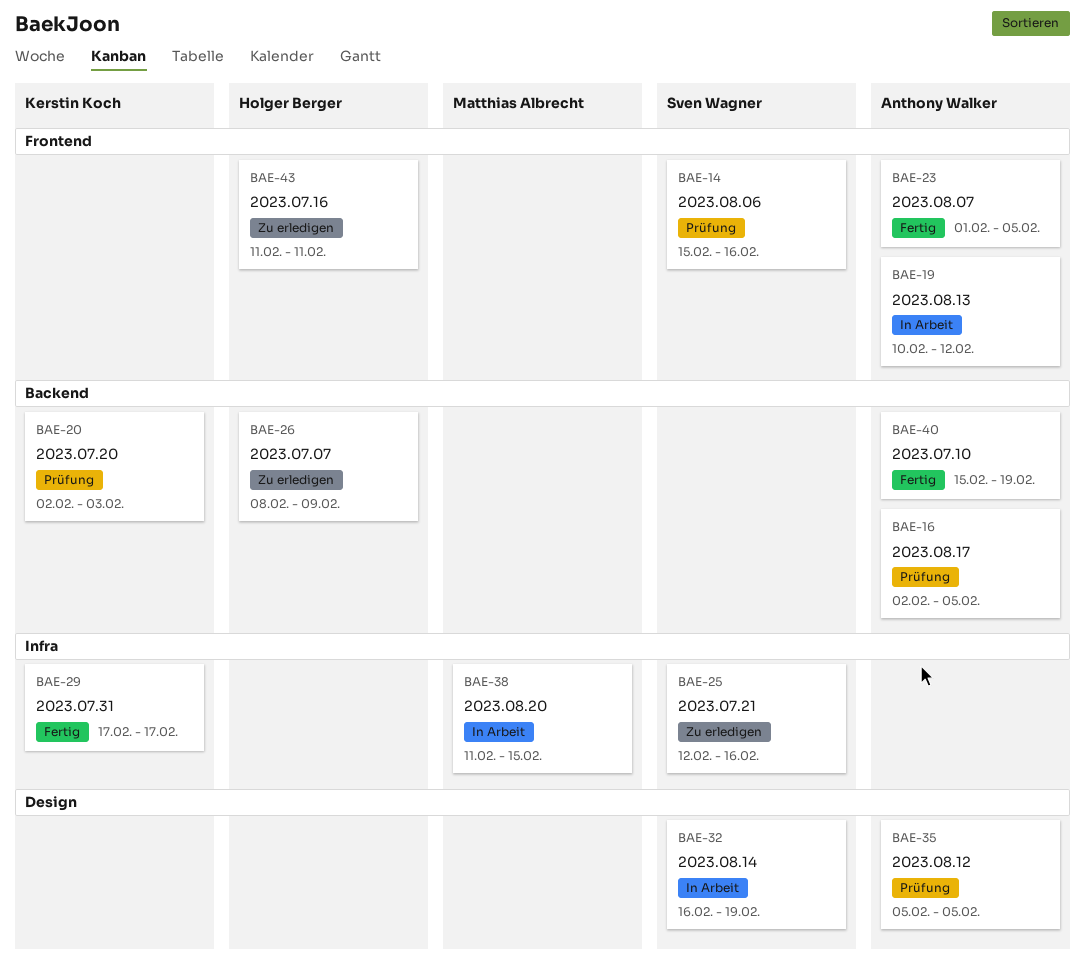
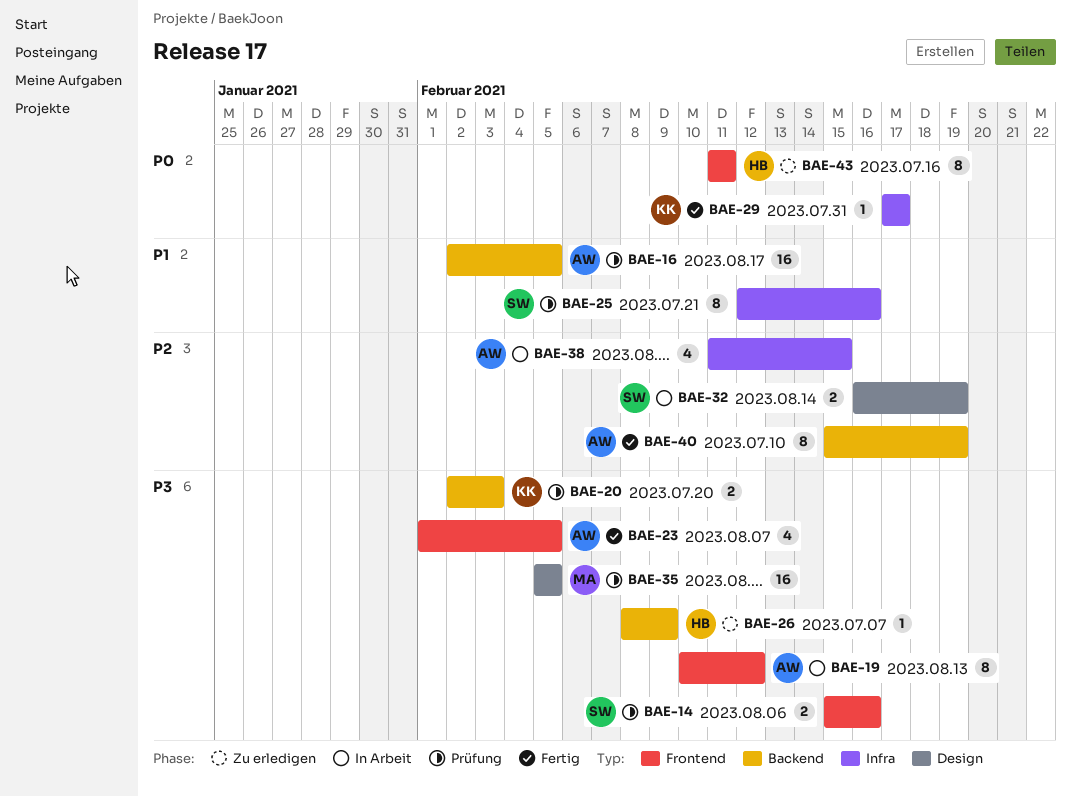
BAE-25, status: Zu erledigen -> Prüfung
BAE-35, owner: Anthony Walker -> Matthias Albrecht
BAE-38, owner: Matthias Albrecht -> Anthony Walker

